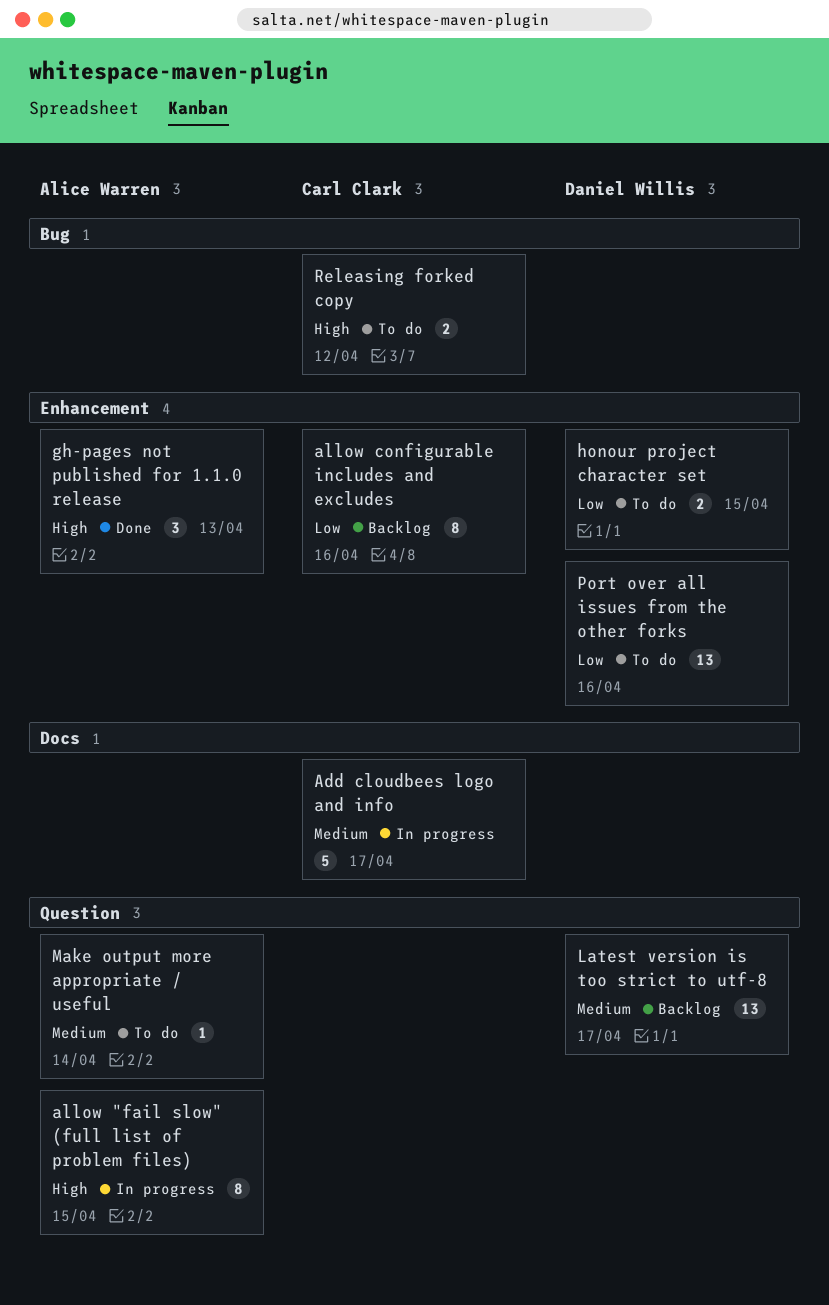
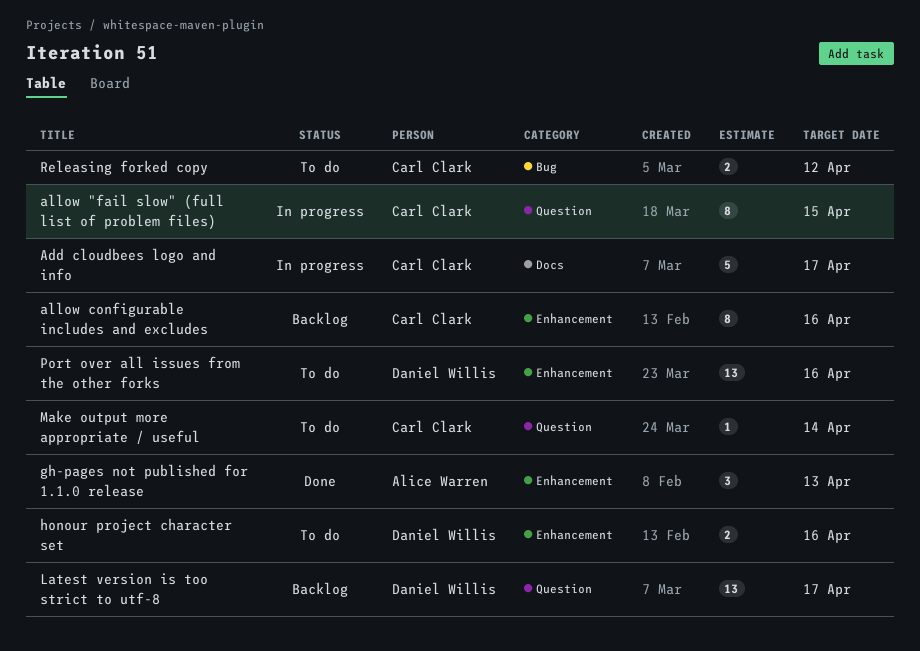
allow "fail slow" (full list of problem files), owner: Alice Warren -> Carl Clark
honour project character set, due: Apr 15 -> Apr 16
Make output more appropriate / useful, owner: Alice Warren -> Carl Clark

